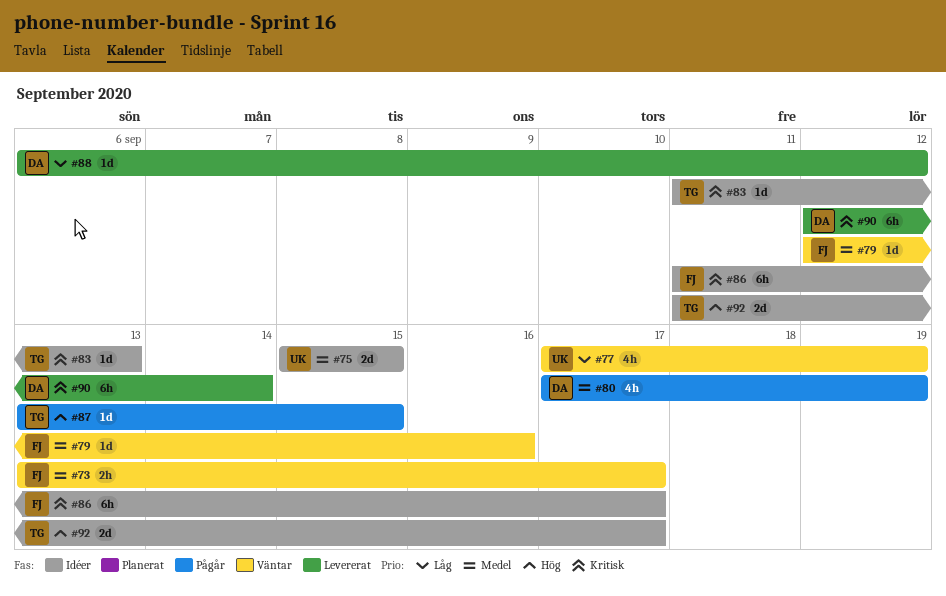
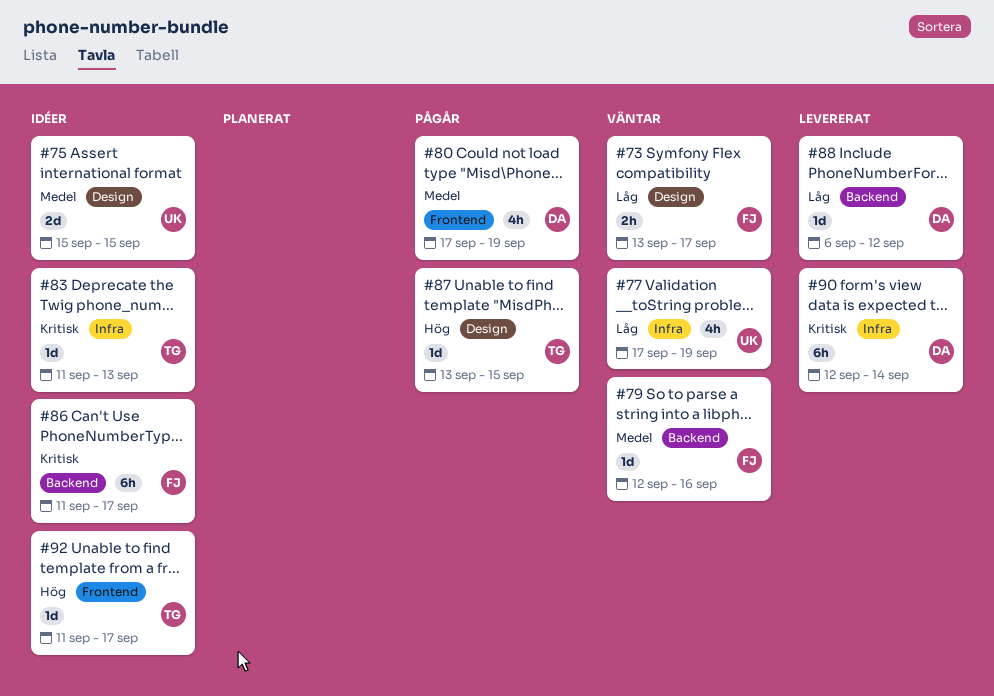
#73, priority: Medel -> Låg
#92, estimate: 2d -> 1d

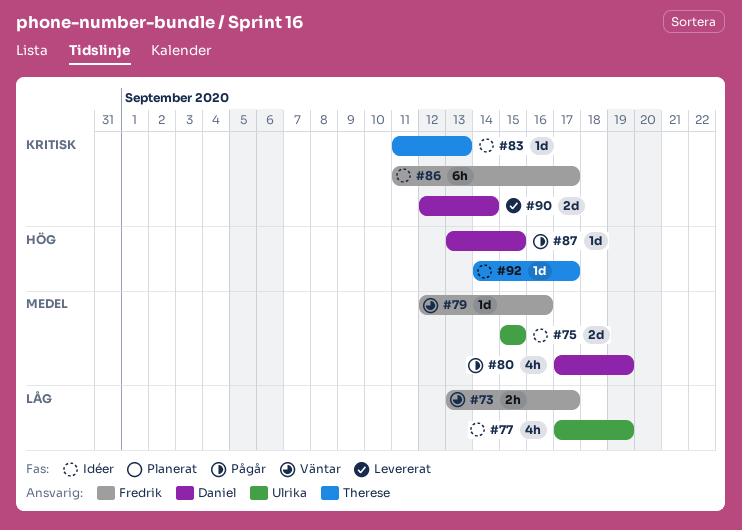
#77, status: Väntar -> Idéer
#87, owner: Therese -> Daniel
#88: present -> none
#90, estimate: 6h -> 2d
#92, start: Sep 11 -> Sep 14

